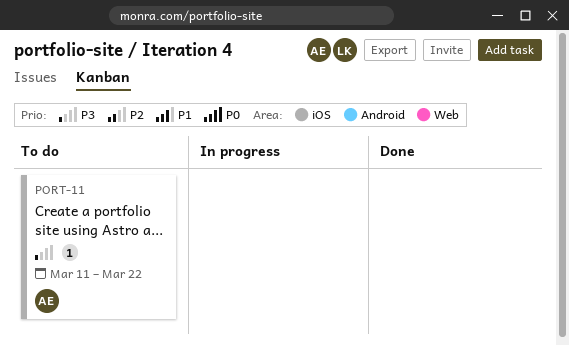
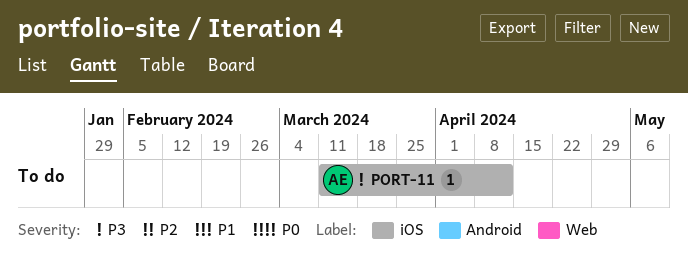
PORT-11, due: Mar 22 -> Apr 12

